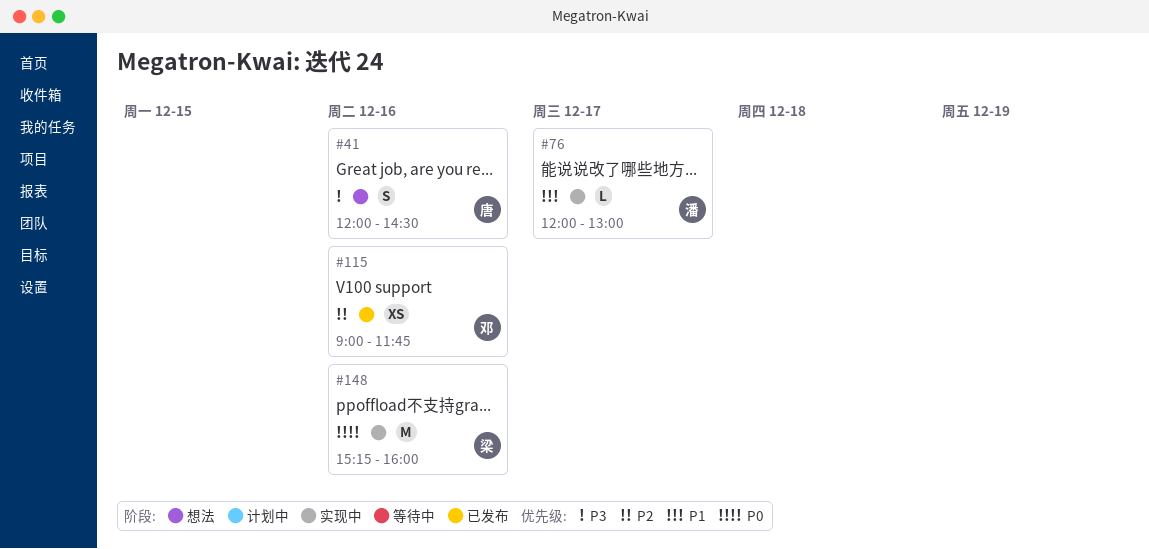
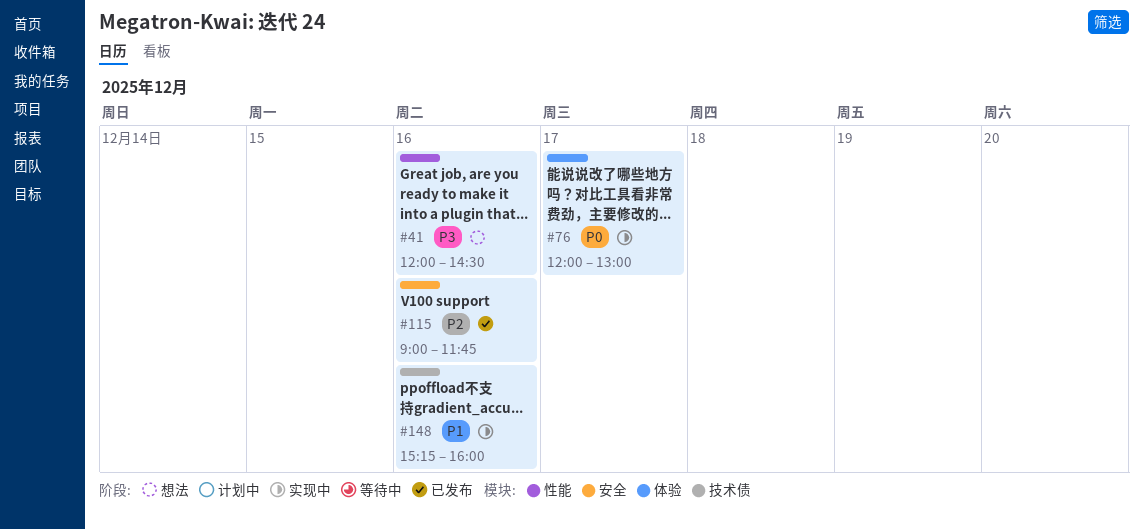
#76, priority: P1 -> P0
#148, priority: P0 -> P1

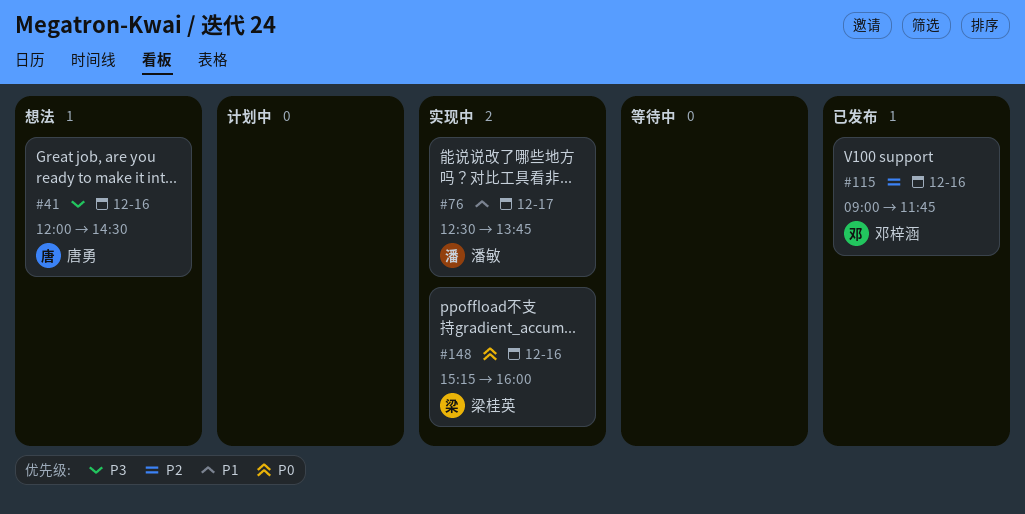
#76, priority: P0 -> P1
#76, begins: 12:00 -> 12:30
#76, ends: 13:00 -> 13:45
#148, priority: P1 -> P0

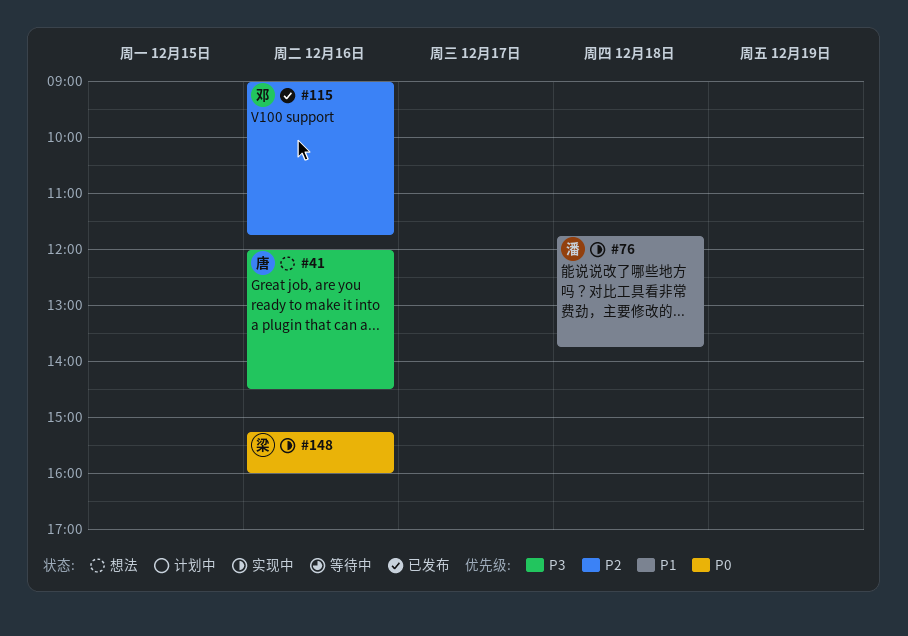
#76, day: Dec 17 -> Dec 18
#76, begins: 12:30 -> 11:45

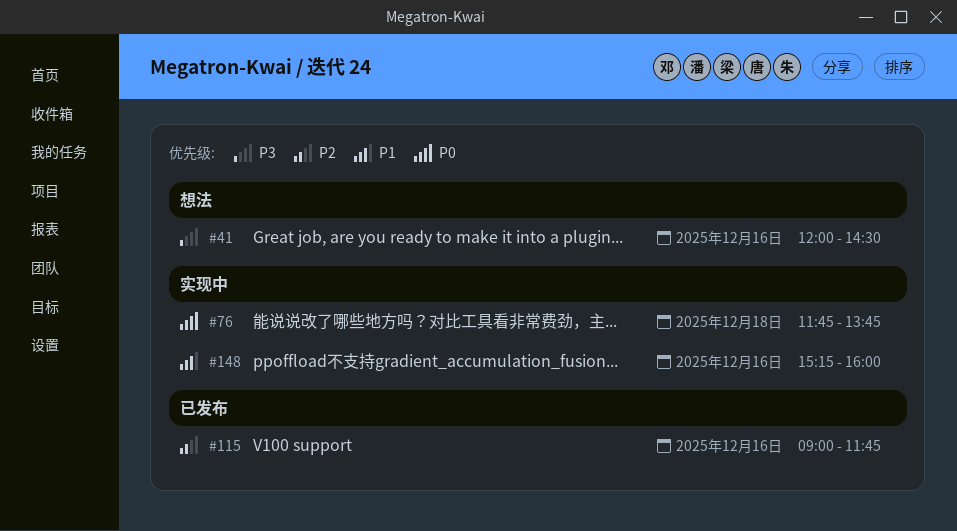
#76, priority: P1 -> P0
#148, priority: P0 -> P1

